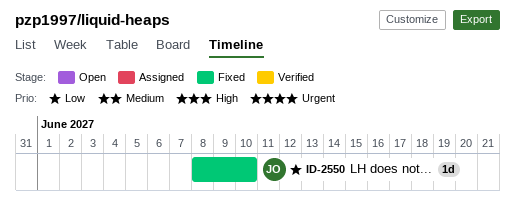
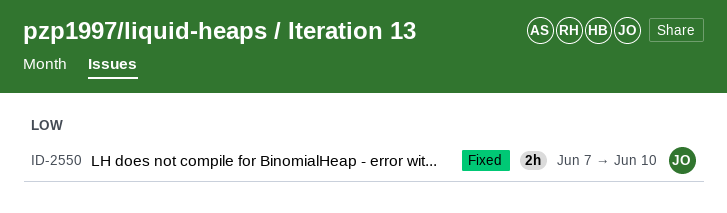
ID-2550, estimate: 1d -> 2h
ID-2550, start: Jun 8 -> Jun 7

